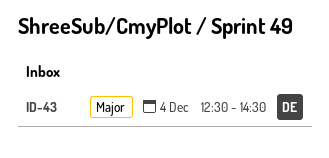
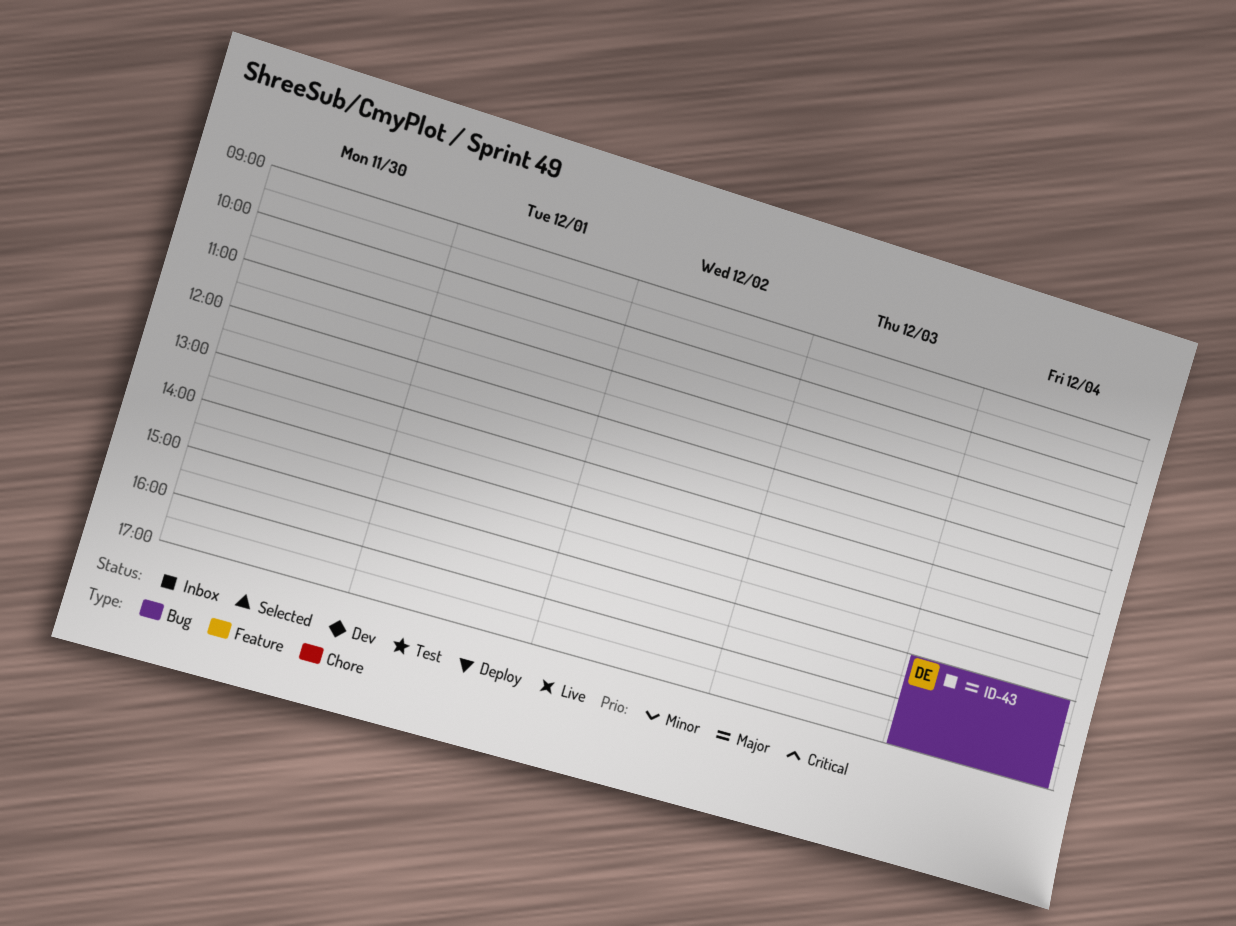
ID-43, begins: 12:30 -> 15:00
ID-43, ends: 14:30 -> 17:00

